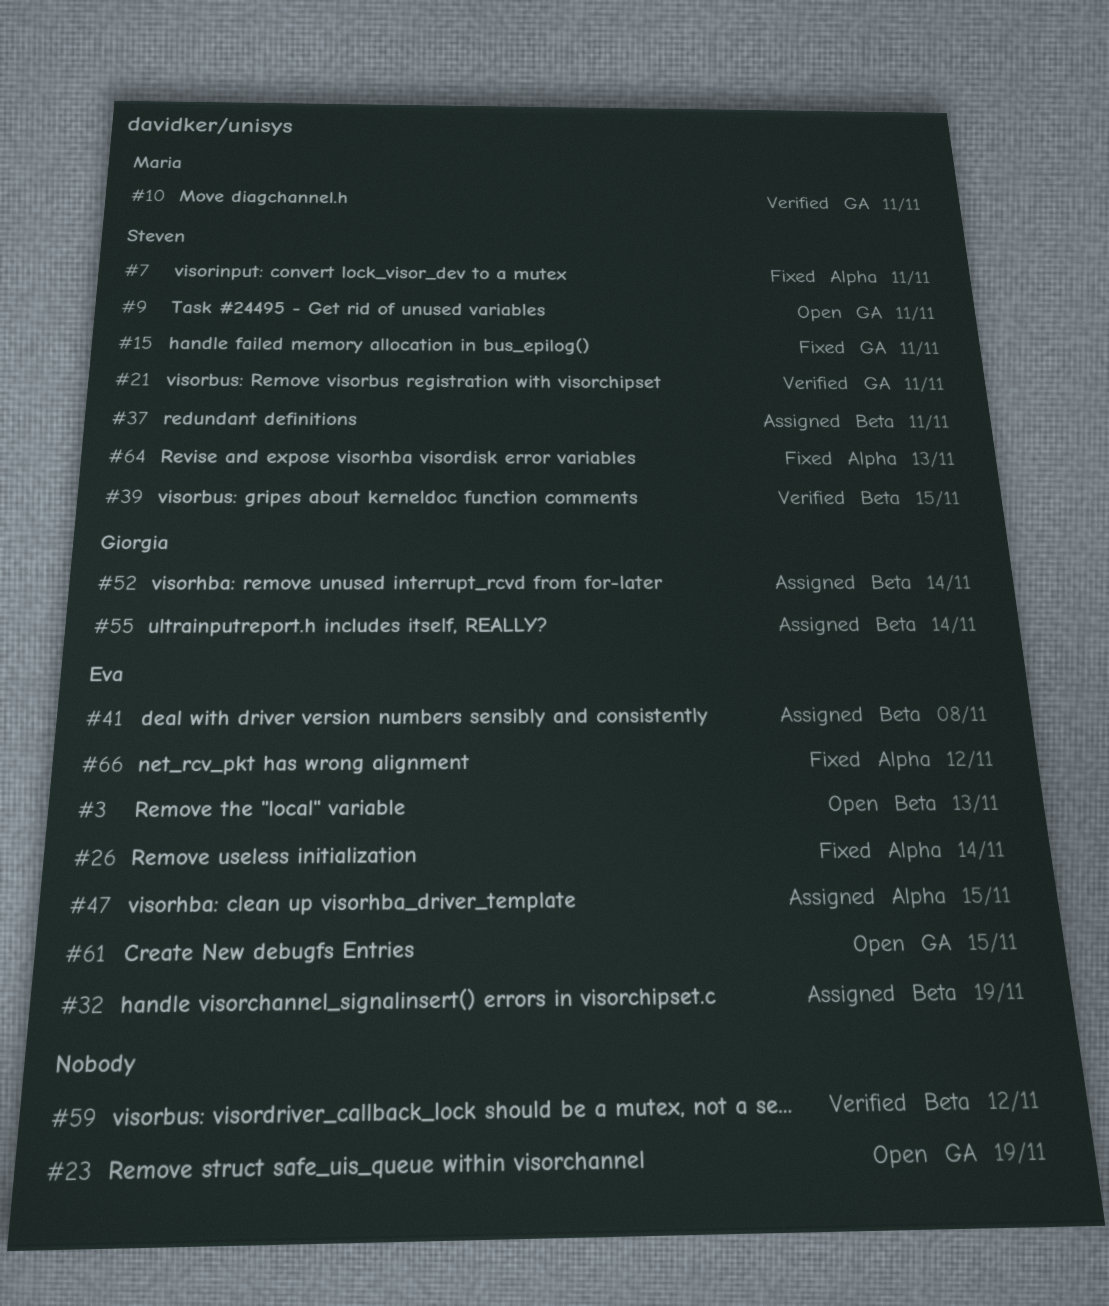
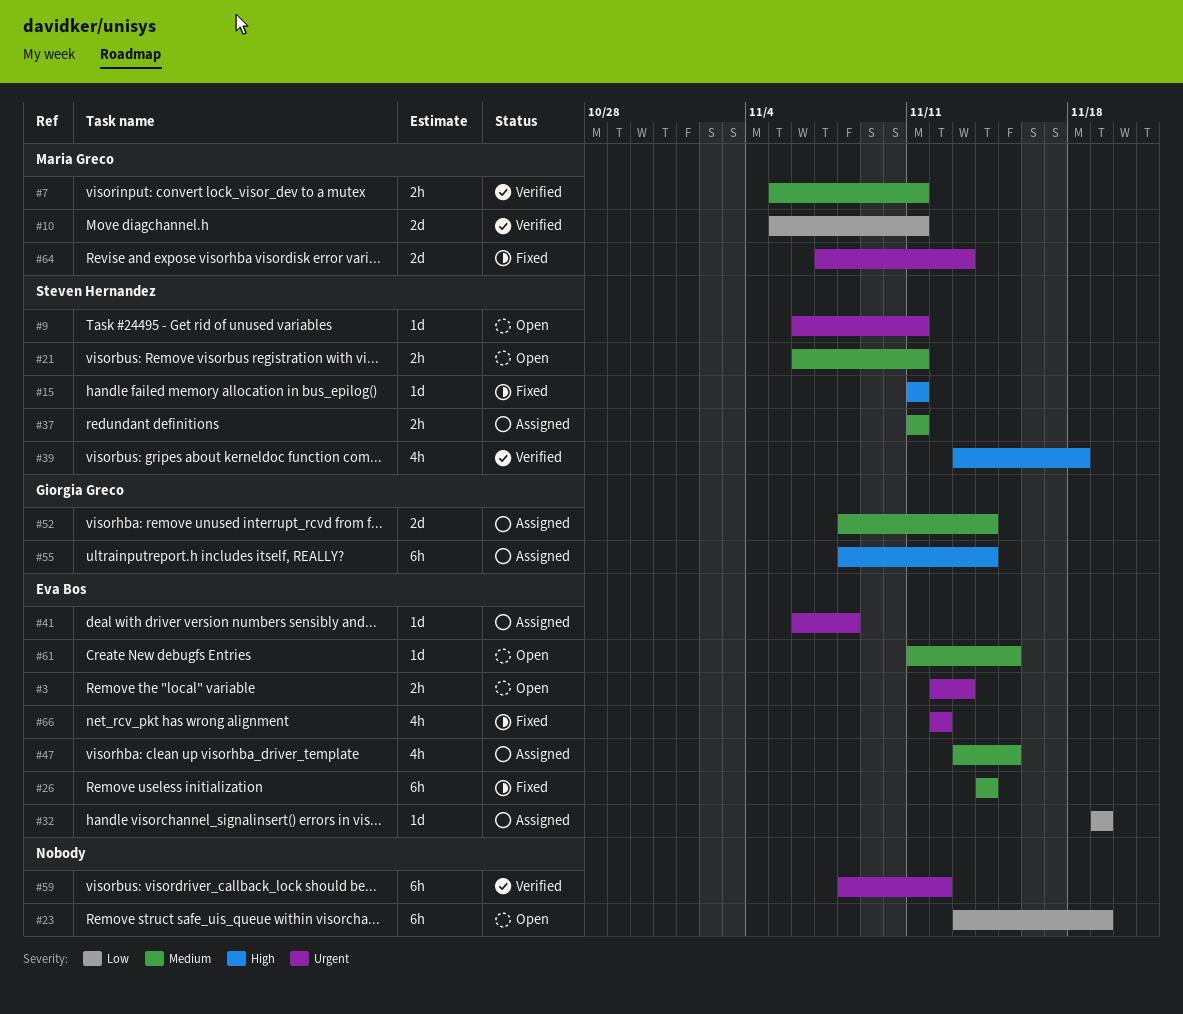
#7, status: Fixed -> Verified
#7, owner: Steven Hernandez -> Maria Greco
#21, status: Verified -> Open
#39, due: Nov 15 -> Nov 18
#64, owner: Steven Hernandez -> Maria Greco

